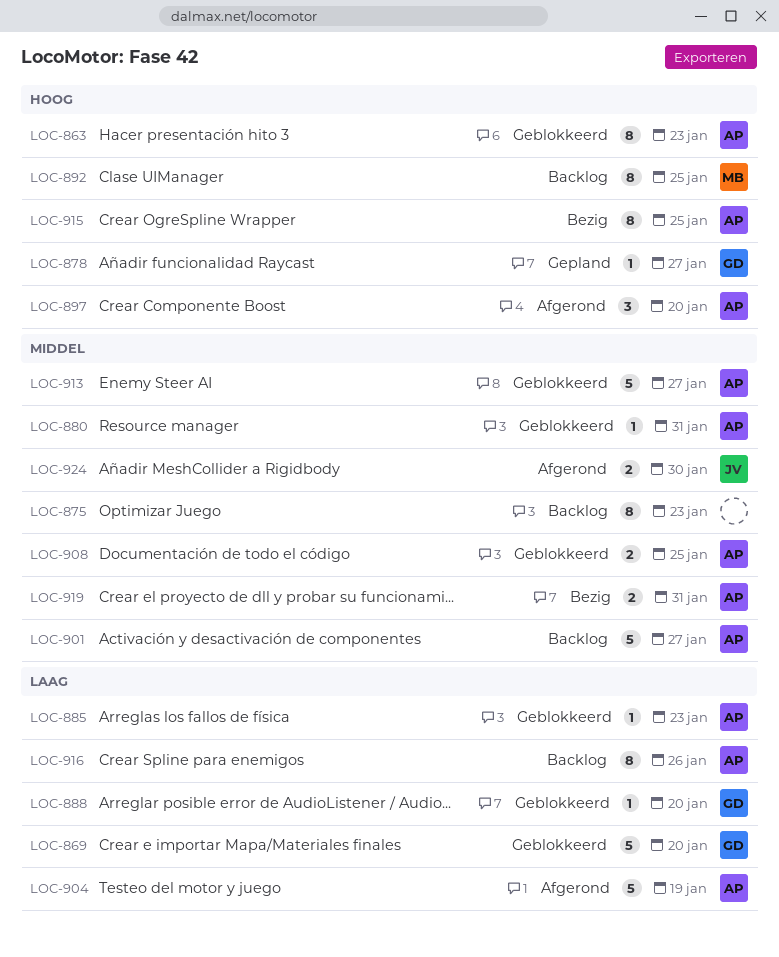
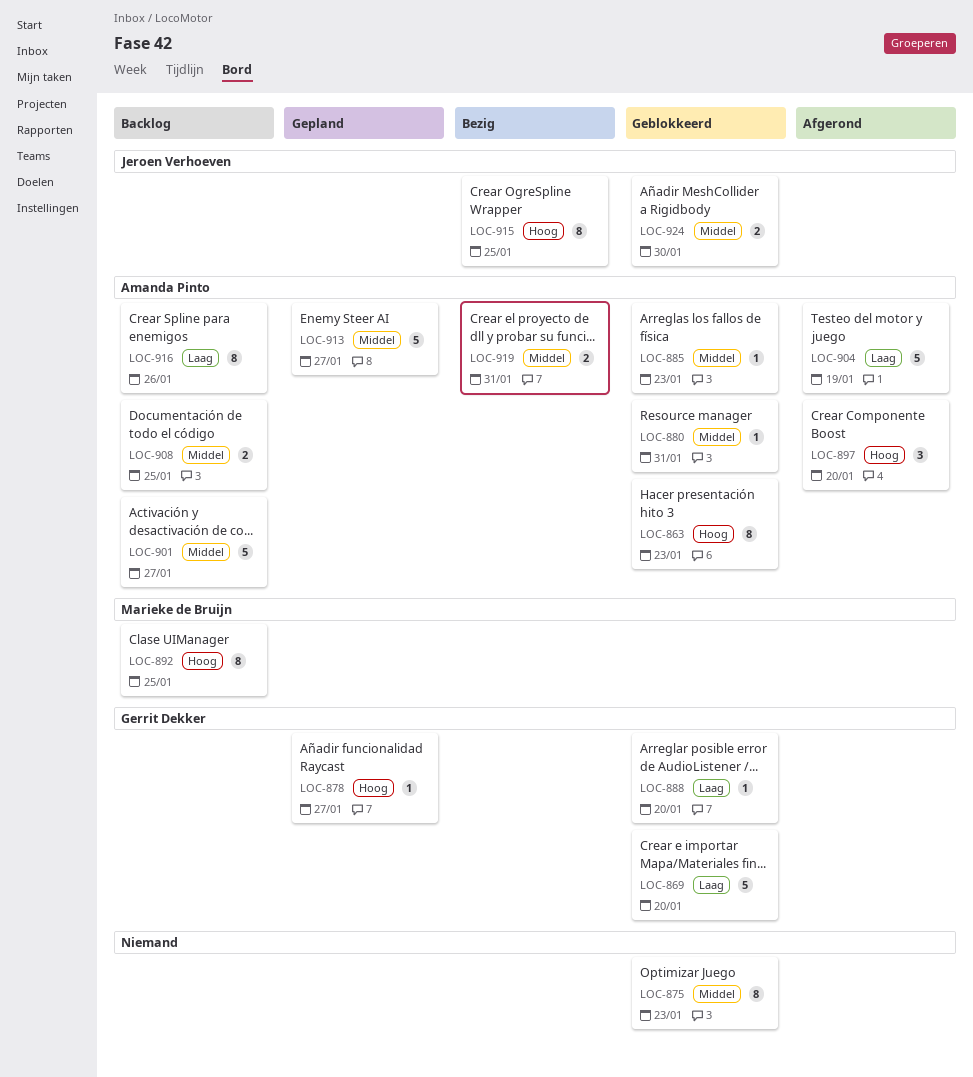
LOC-875, status: Backlog -> Geblokkeerd
LOC-885, priority: Laag -> Middel
LOC-908, status: Geblokkeerd -> Backlog
LOC-913, status: Geblokkeerd -> Gepland
LOC-915, owner: Amanda Pinto -> Jeroen Verhoeven
LOC-924, status: Afgerond -> Geblokkeerd

